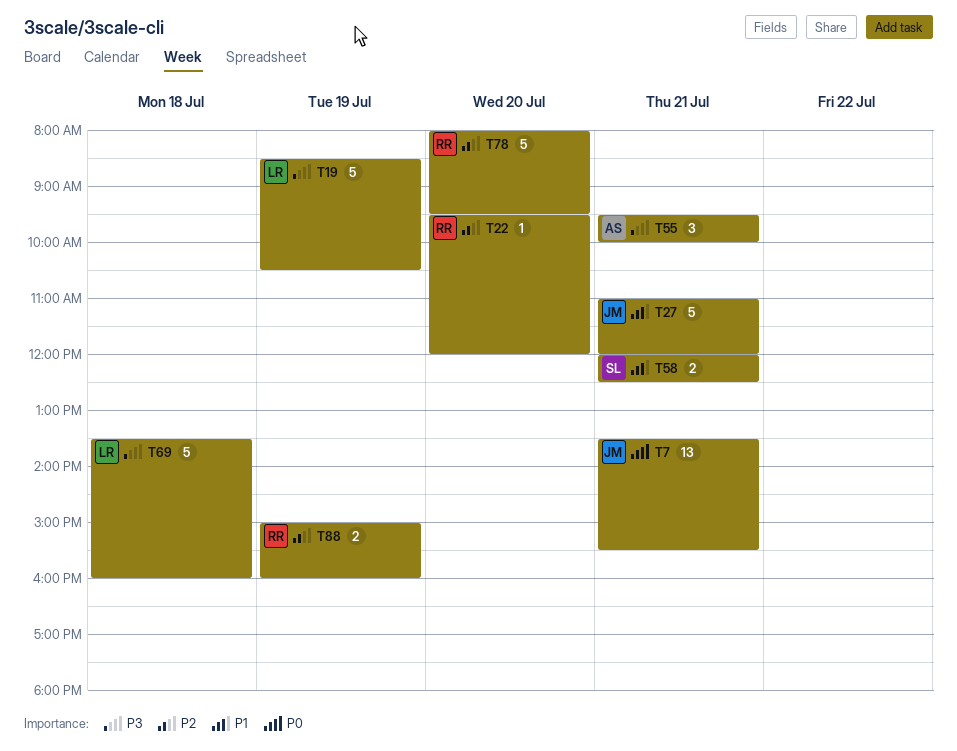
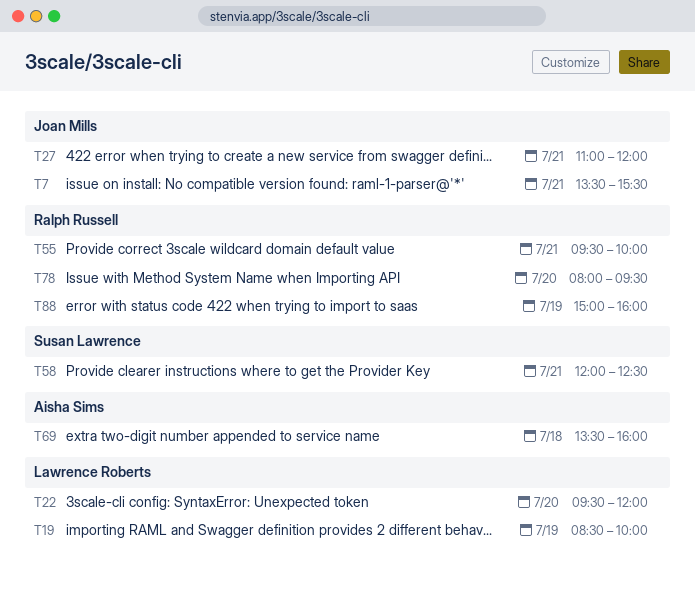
T19, ends: 10:30 -> 10:00
T22, owner: Ralph Russell -> Lawrence Roberts
T55, owner: Aisha Sims -> Ralph Russell
T69, owner: Lawrence Roberts -> Aisha Sims

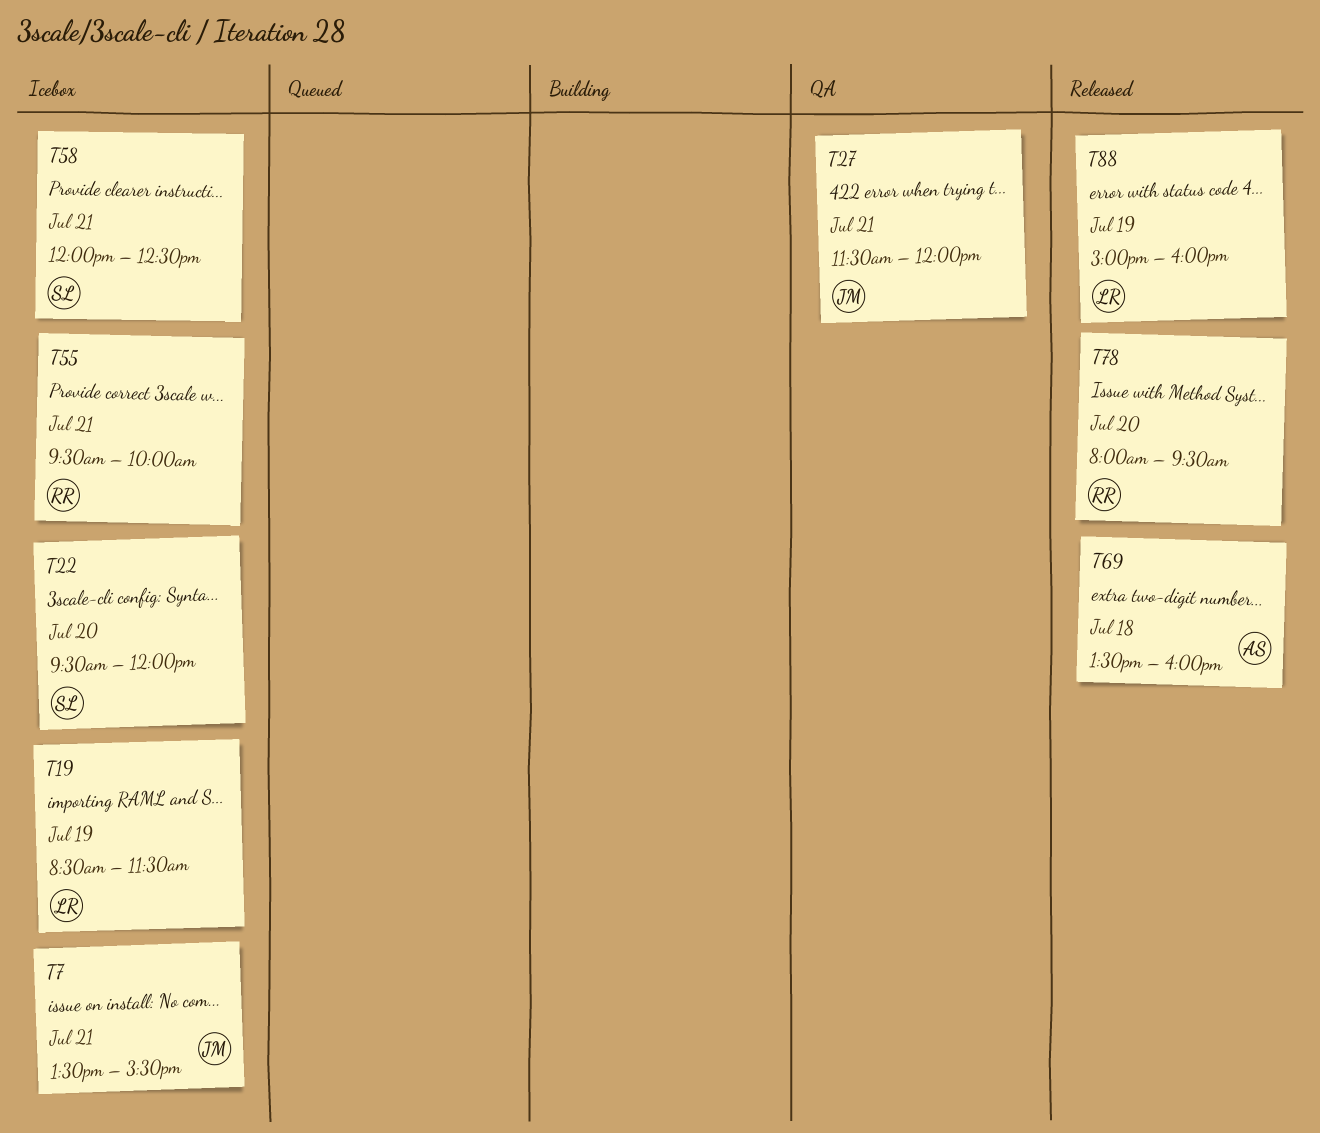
T19, ends: 10:00 -> 11:30
T22, owner: Lawrence Roberts -> Susan Lawrence
T27, begins: 11:00 -> 11:30
T88, owner: Ralph Russell -> Lawrence Roberts

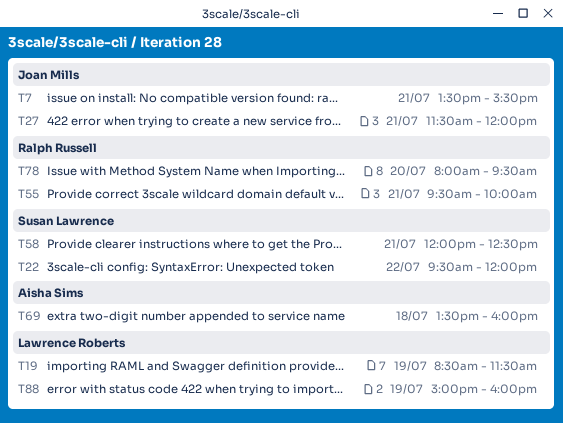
T22, day: Jul 20 -> Jul 22

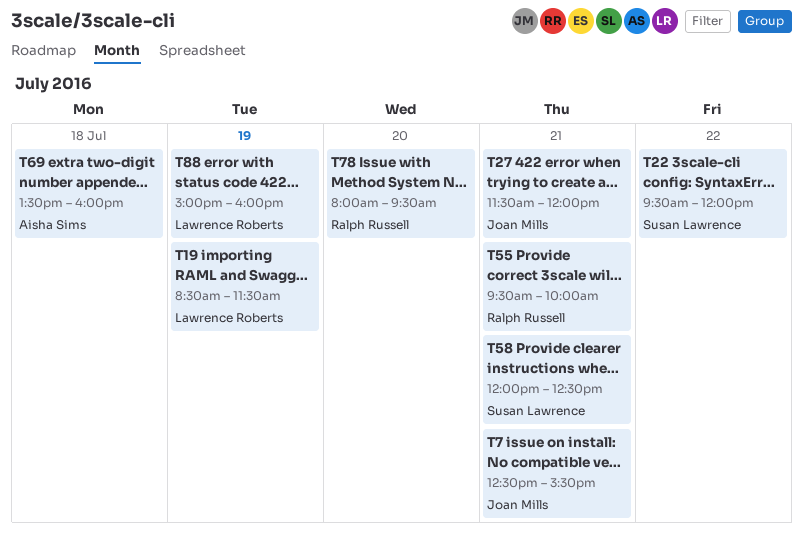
T7, begins: 13:30 -> 12:30

